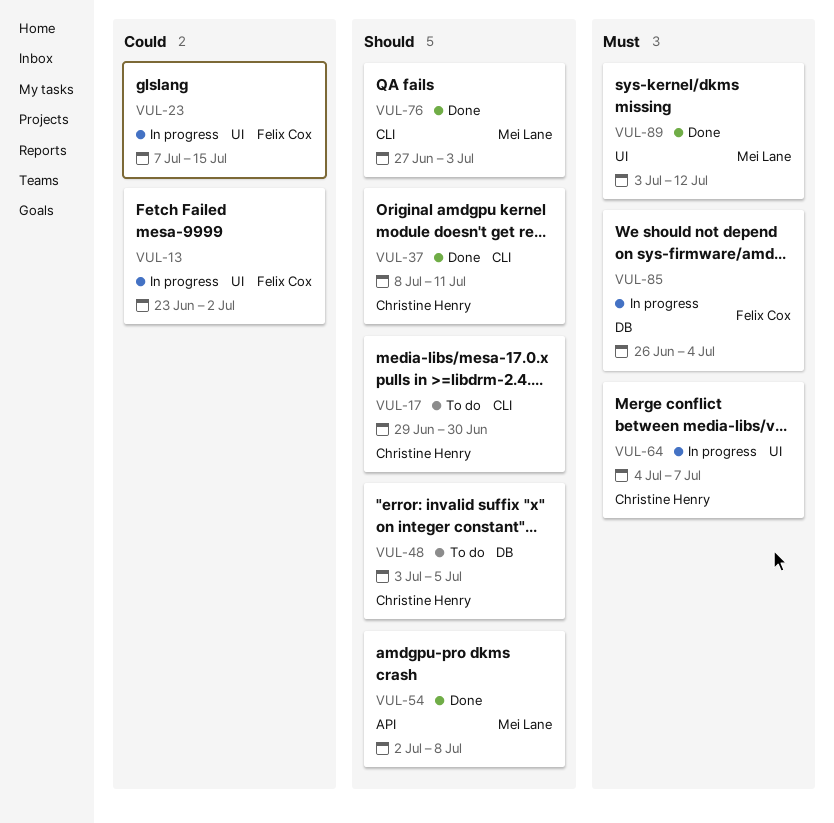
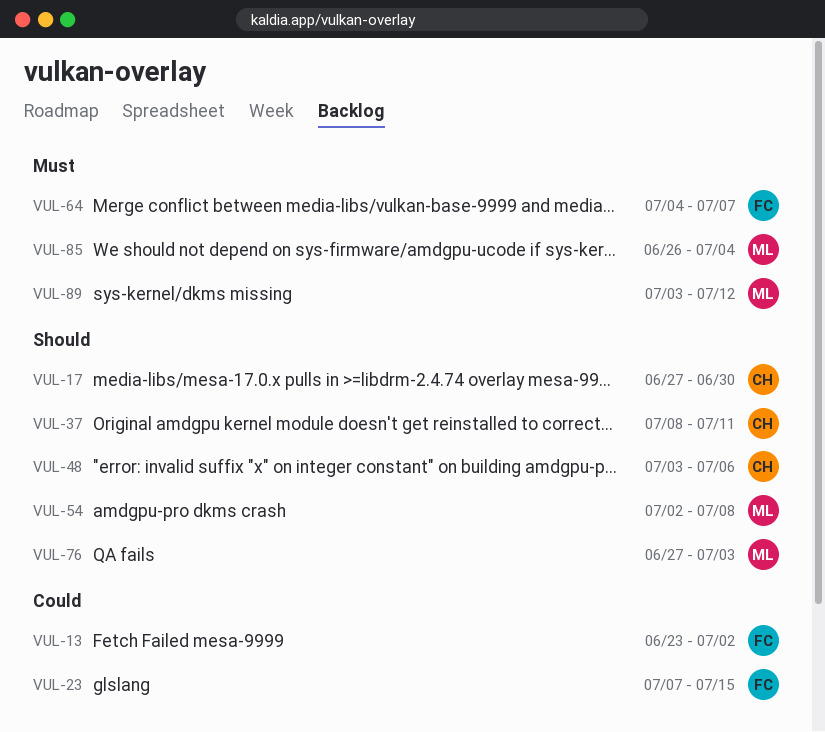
VUL-17, start: Jun 29 -> Jun 27
VUL-48, due: Jul 5 -> Jul 6
VUL-64, owner: Christine Henry -> Felix Cox
VUL-85, owner: Felix Cox -> Mei Lane

